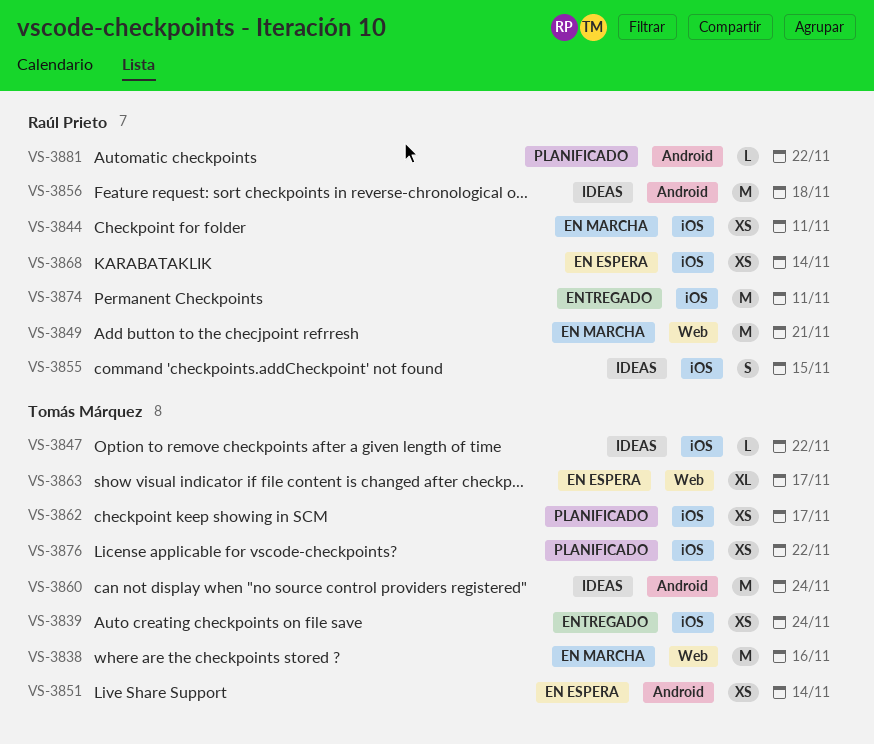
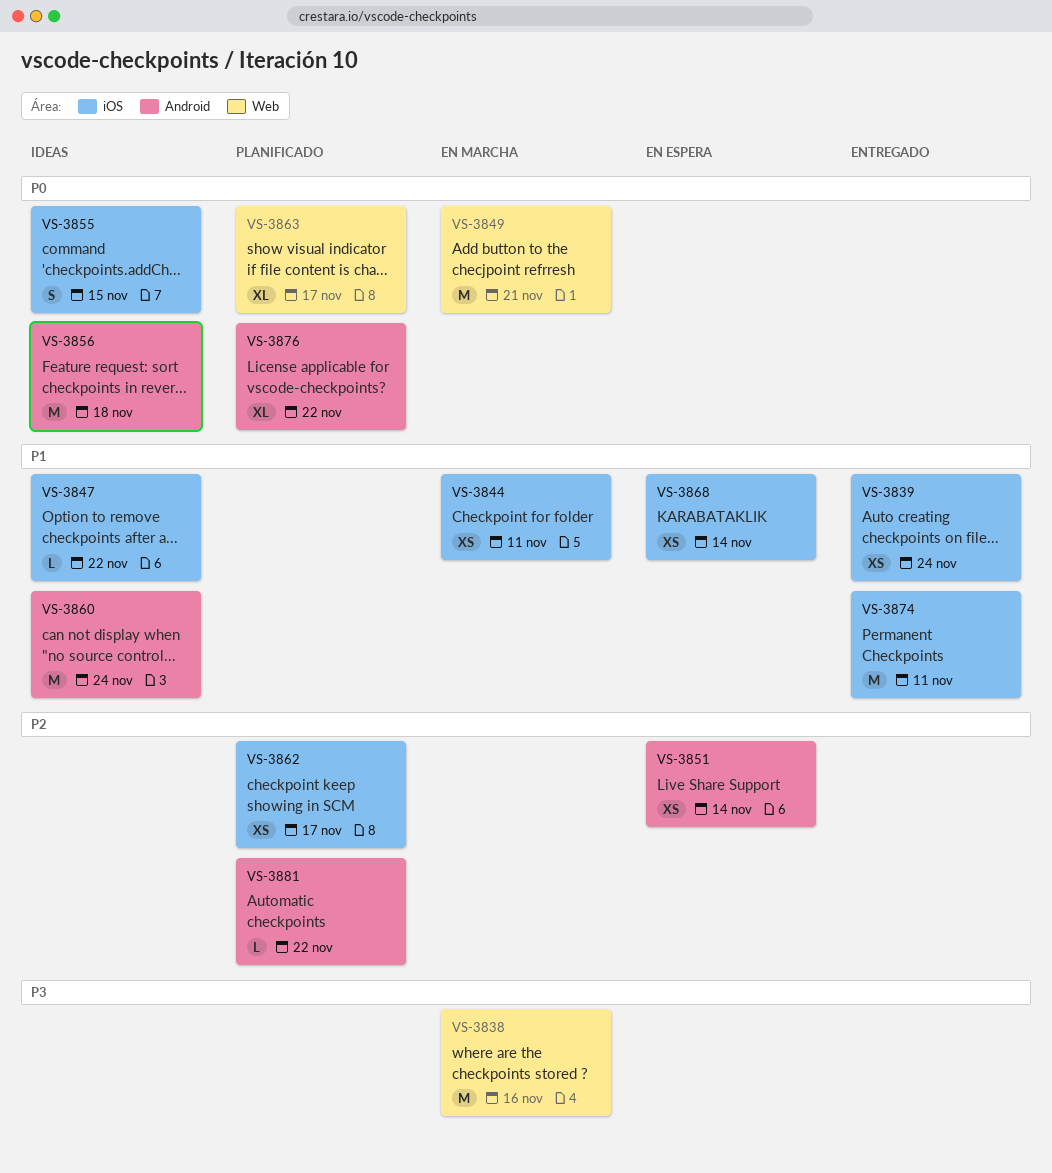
VS-3863, status: En espera -> Planificado
VS-3876, label: iOS -> Android
VS-3876, estimate: XS -> XL

